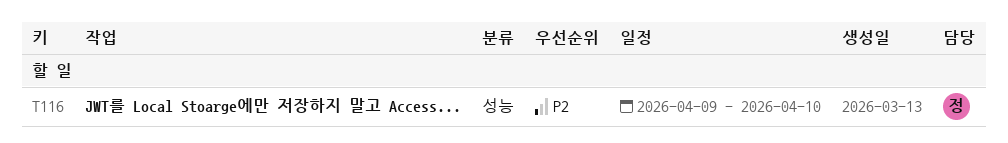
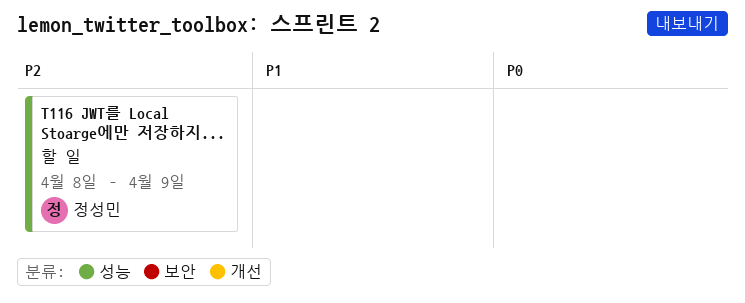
T116, start: Apr 9 -> Apr 8
T116, due: Apr 10 -> Apr 9

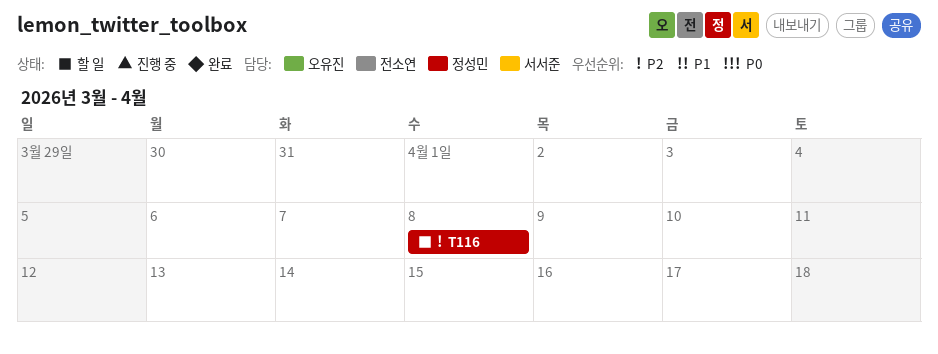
T116, due: Apr 9 -> Apr 8

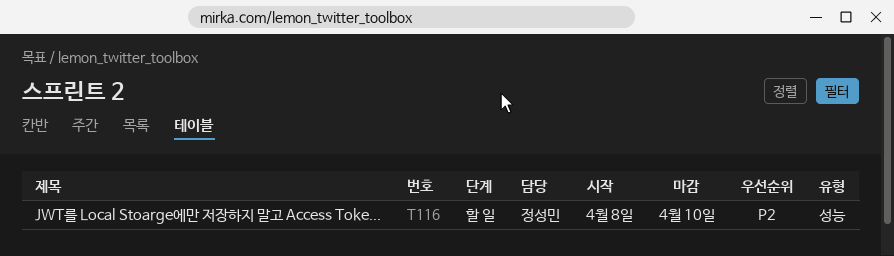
T116, due: Apr 8 -> Apr 10

